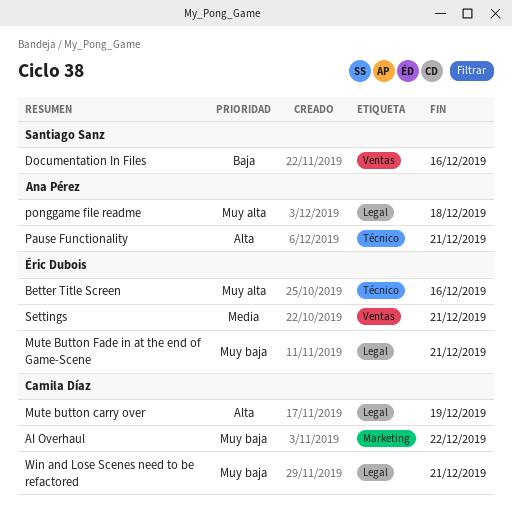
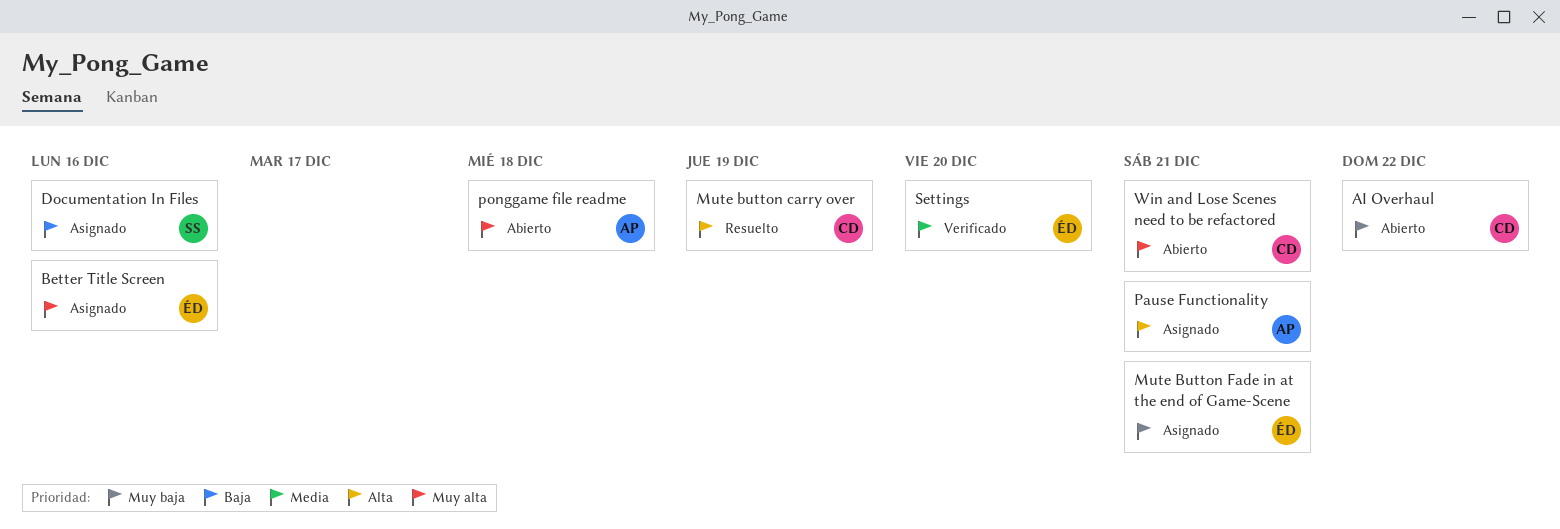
Settings, due: Dec 21 -> Dec 20
Win and Lose Scenes need to be refactored, priority: Muy baja -> Muy alta

